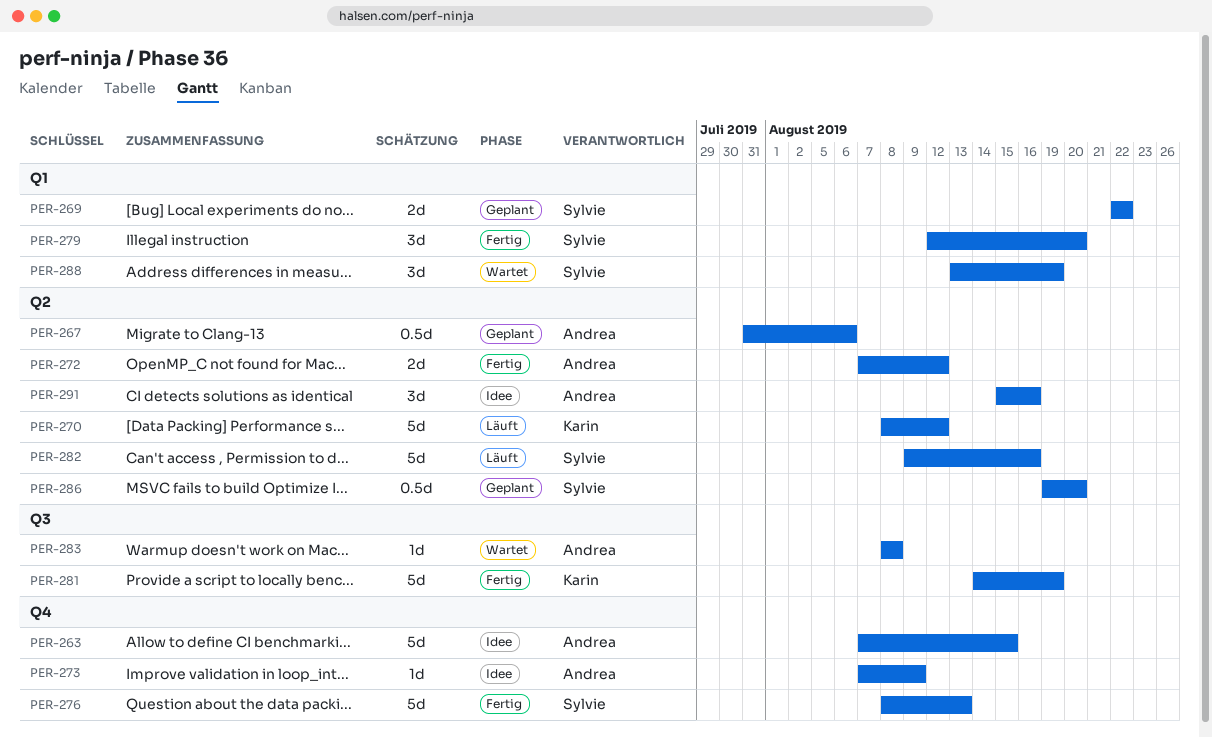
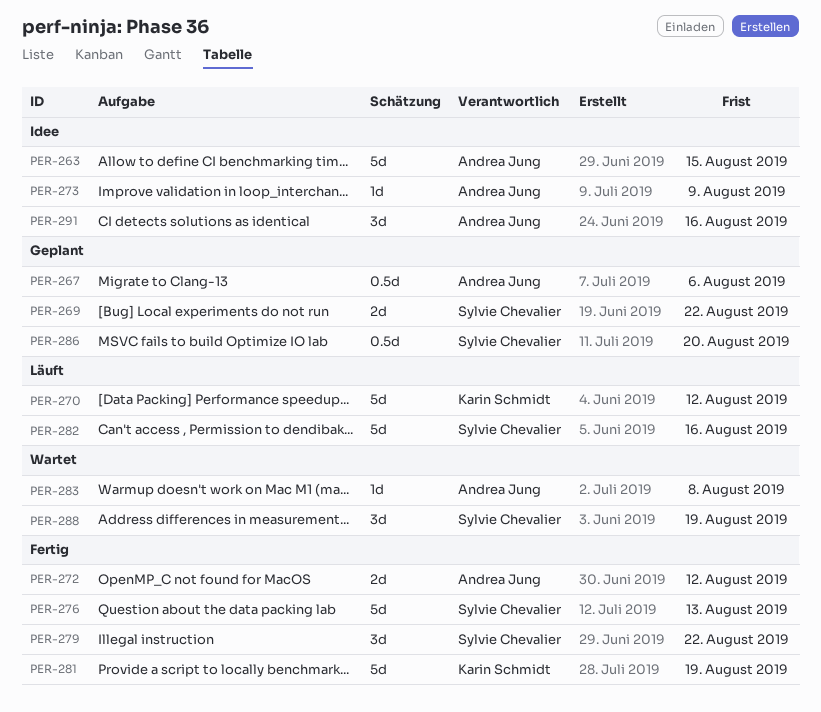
PER-279, due: Aug 20 -> Aug 22

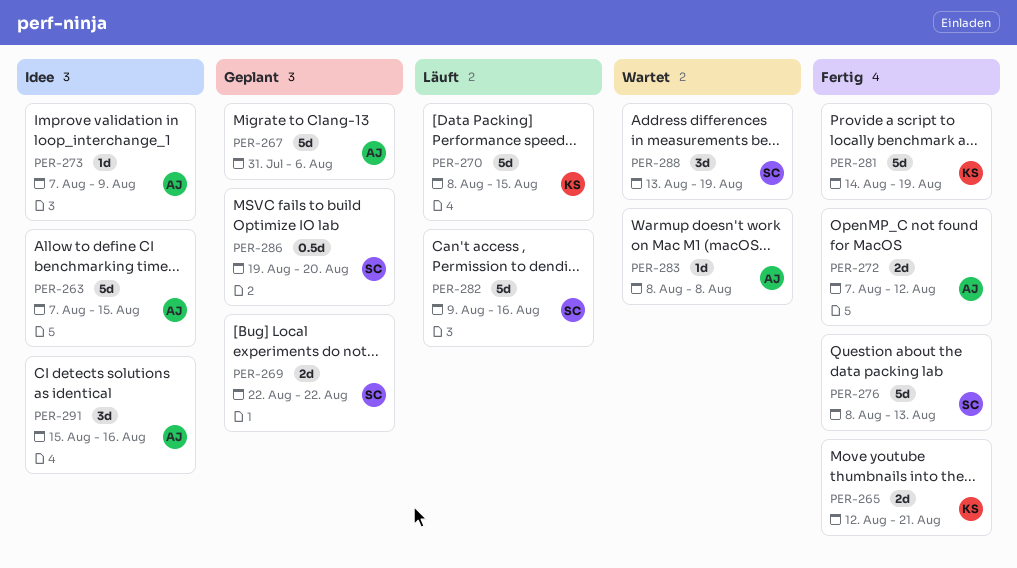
PER-265: none -> present
PER-267, estimate: 0.5d -> 5d
PER-270, due: Aug 12 -> Aug 15
PER-279: present -> none

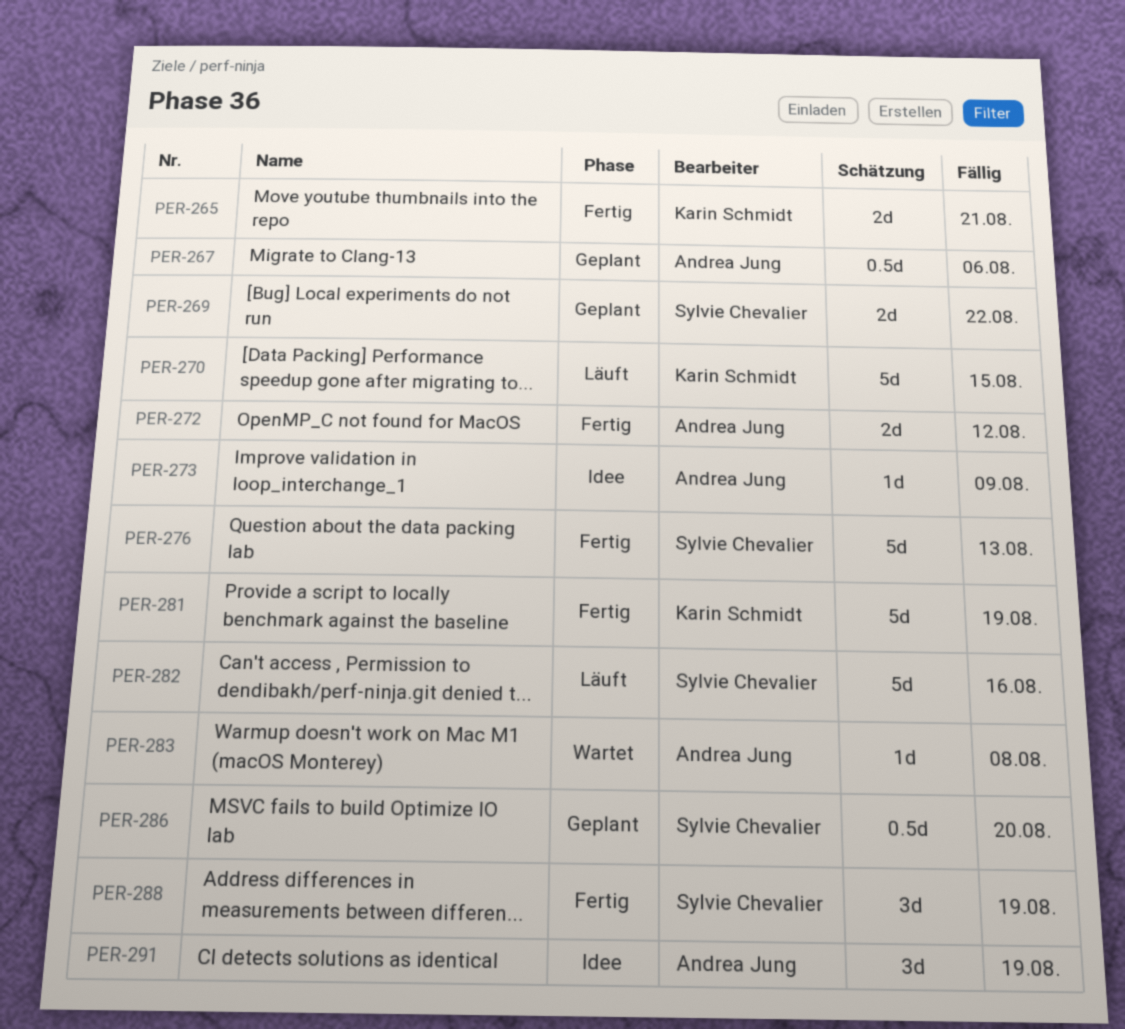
PER-263: present -> none
PER-267, estimate: 5d -> 0.5d
PER-288, status: Wartet -> Fertig
PER-291, due: Aug 16 -> Aug 19

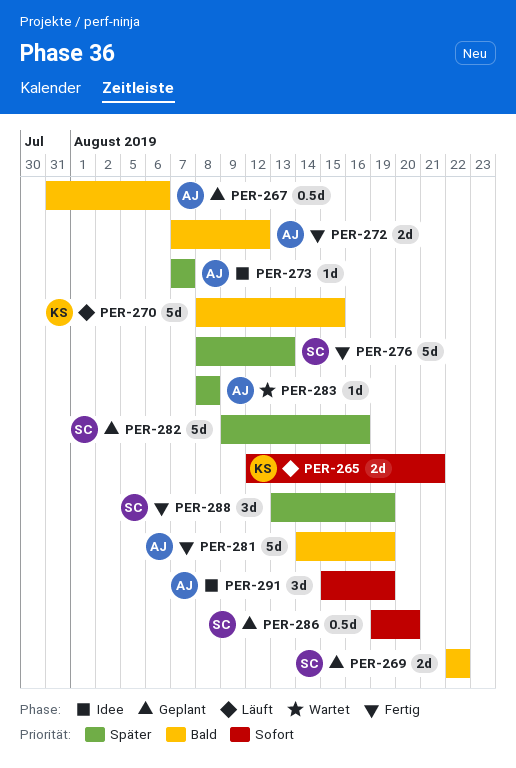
PER-265, status: Fertig -> Läuft
PER-273, due: Aug 9 -> Aug 7
PER-281, owner: Karin Schmidt -> Andrea Jung
PER-282, status: Läuft -> Geplant

